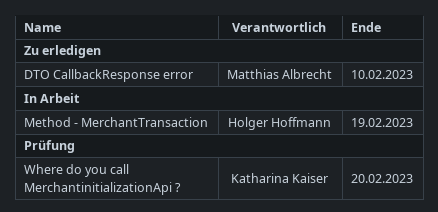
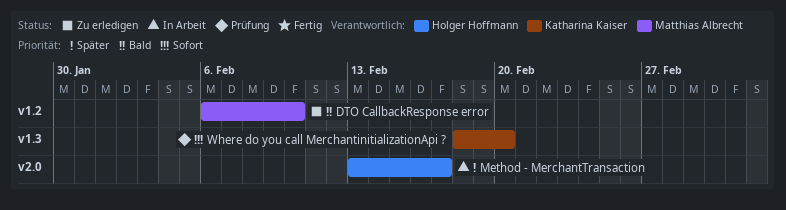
Method - MerchantTransaction, due: Feb 19 -> Feb 17

